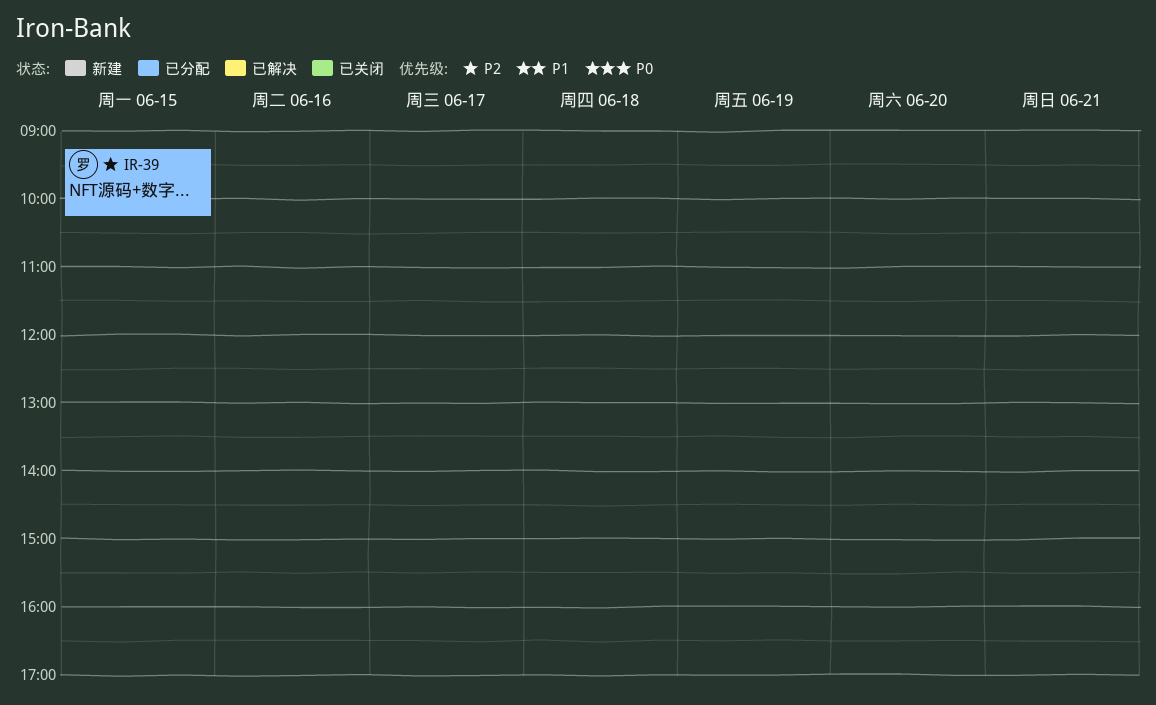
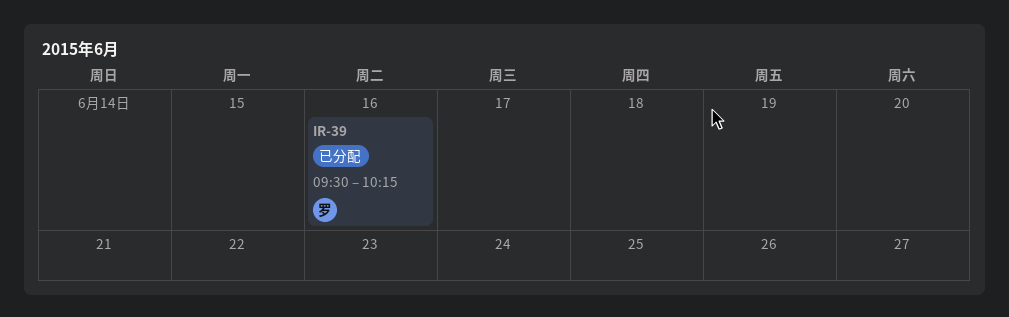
IR-39, day: Jun 15 -> Jun 16
IR-39, begins: 09:15 -> 09:30

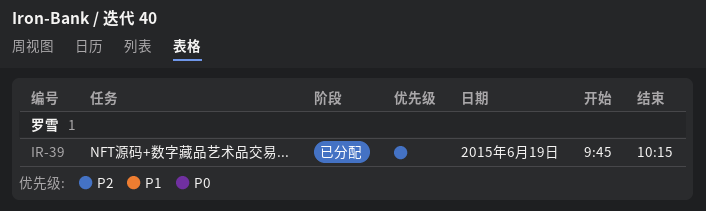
IR-39, day: Jun 16 -> Jun 19
IR-39, begins: 09:30 -> 09:45

